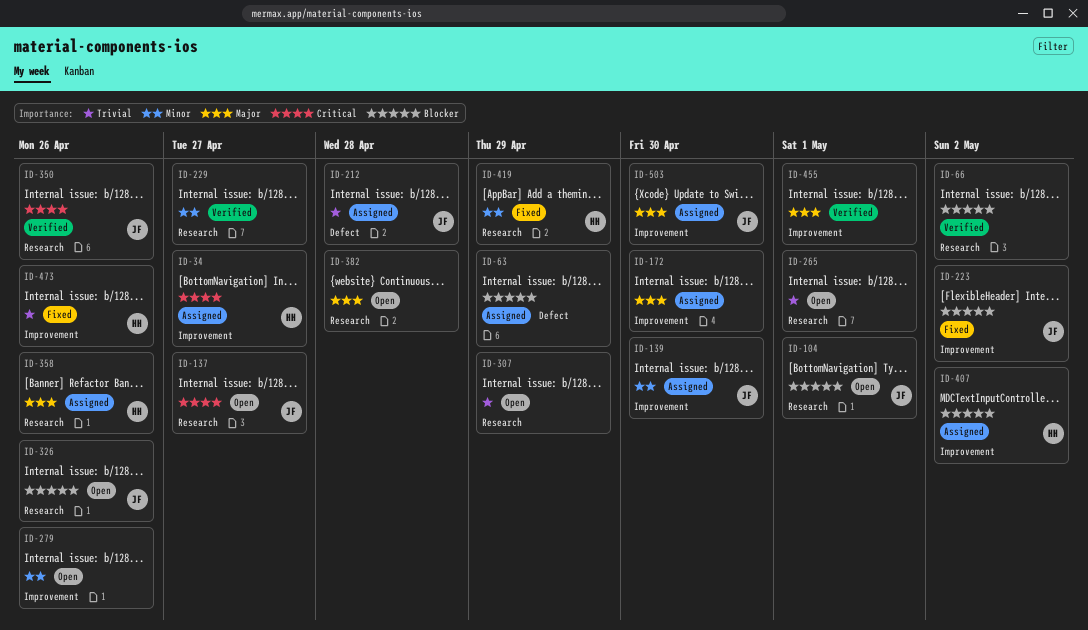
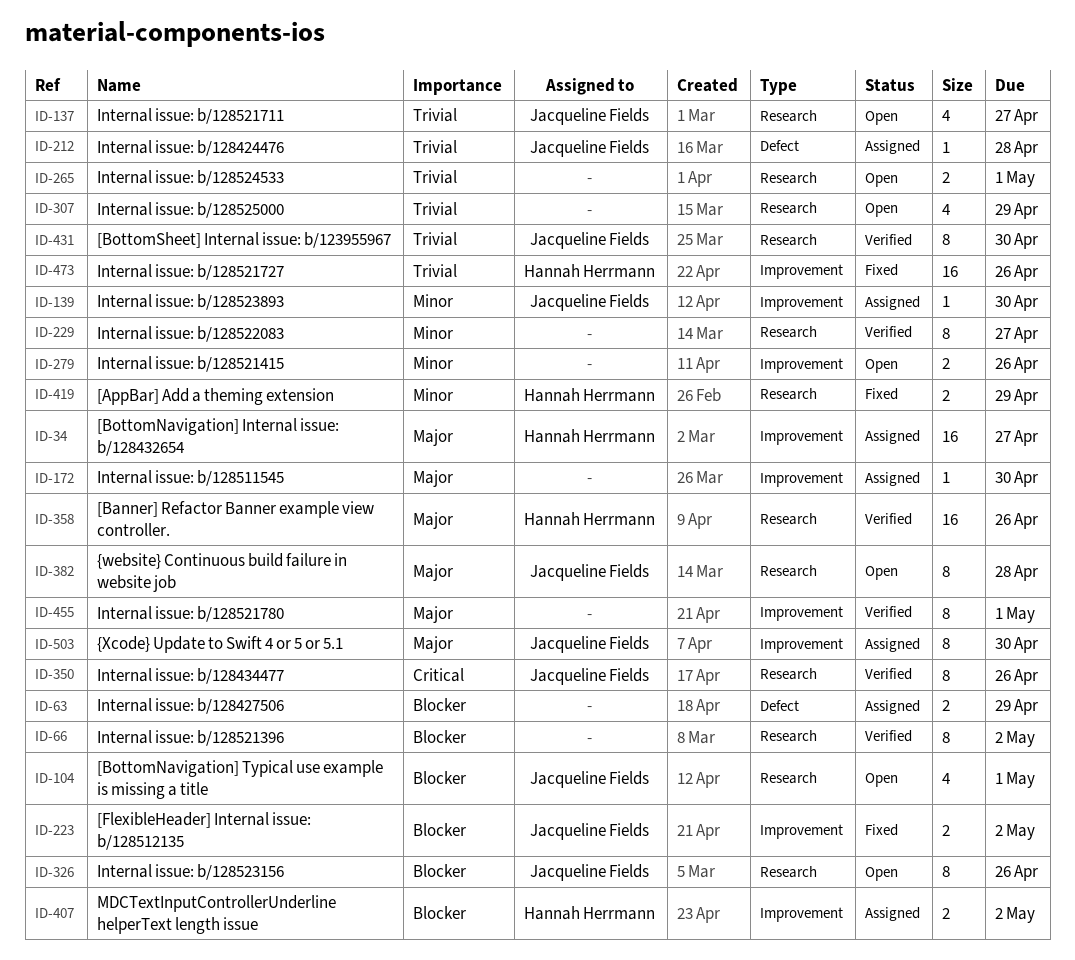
ID-34, priority: Critical -> Major
ID-137, priority: Critical -> Trivial
ID-358, status: Assigned -> Verified
ID-382, owner: none -> Jacqueline Fields
ID-431: none -> present

